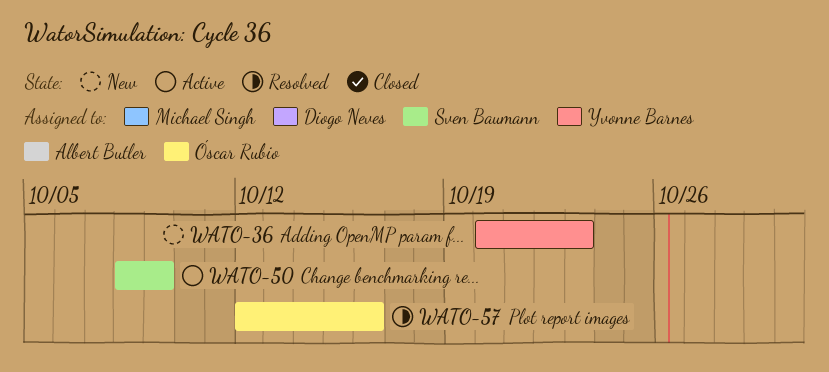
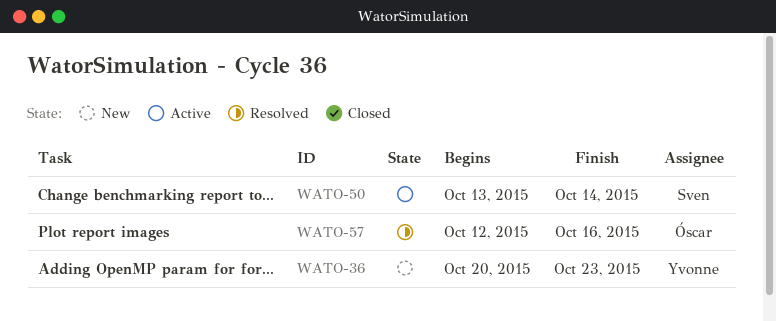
WATO-50, start: Oct 8 -> Oct 13
WATO-50, due: Oct 9 -> Oct 14

